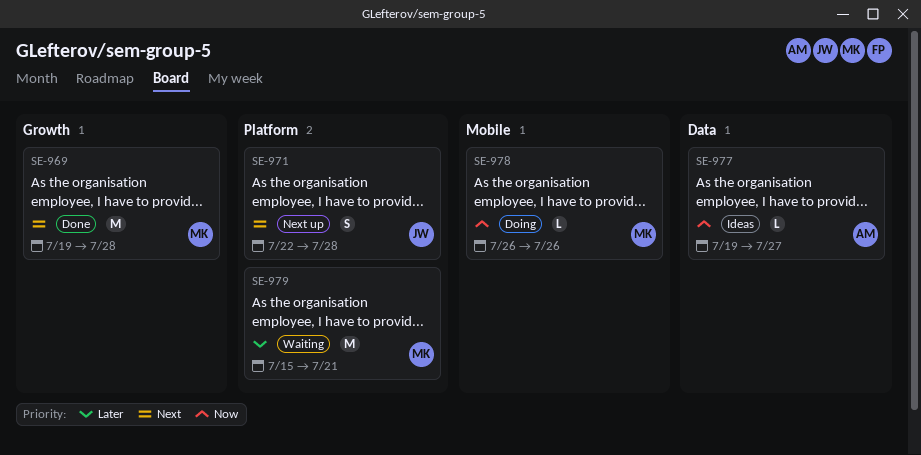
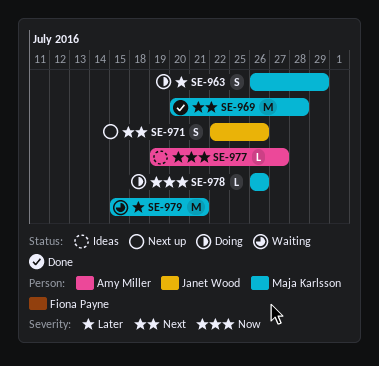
SE-963: none -> present
SE-969, start: Jul 19 -> Jul 20
SE-971, due: Jul 28 -> Jul 26

